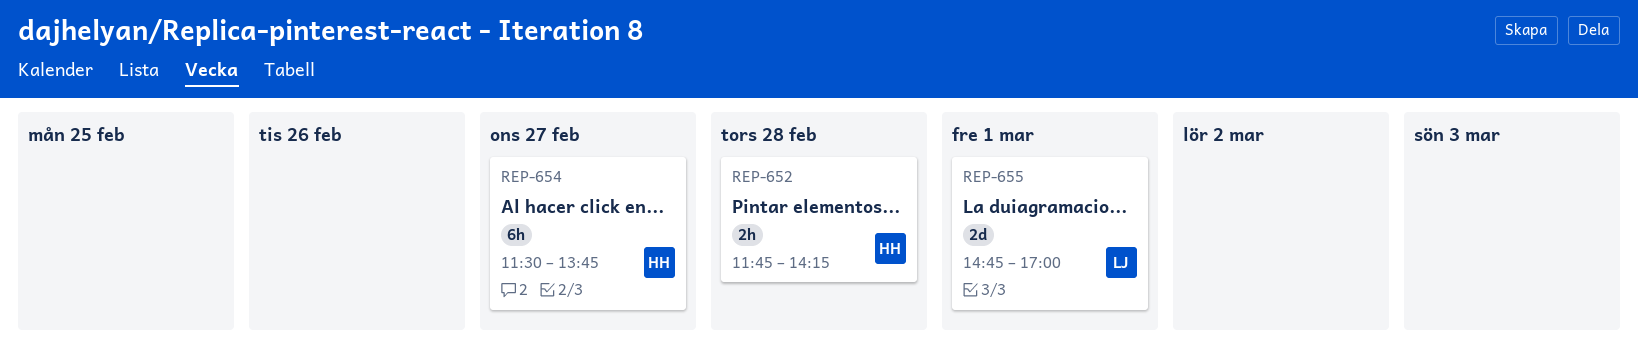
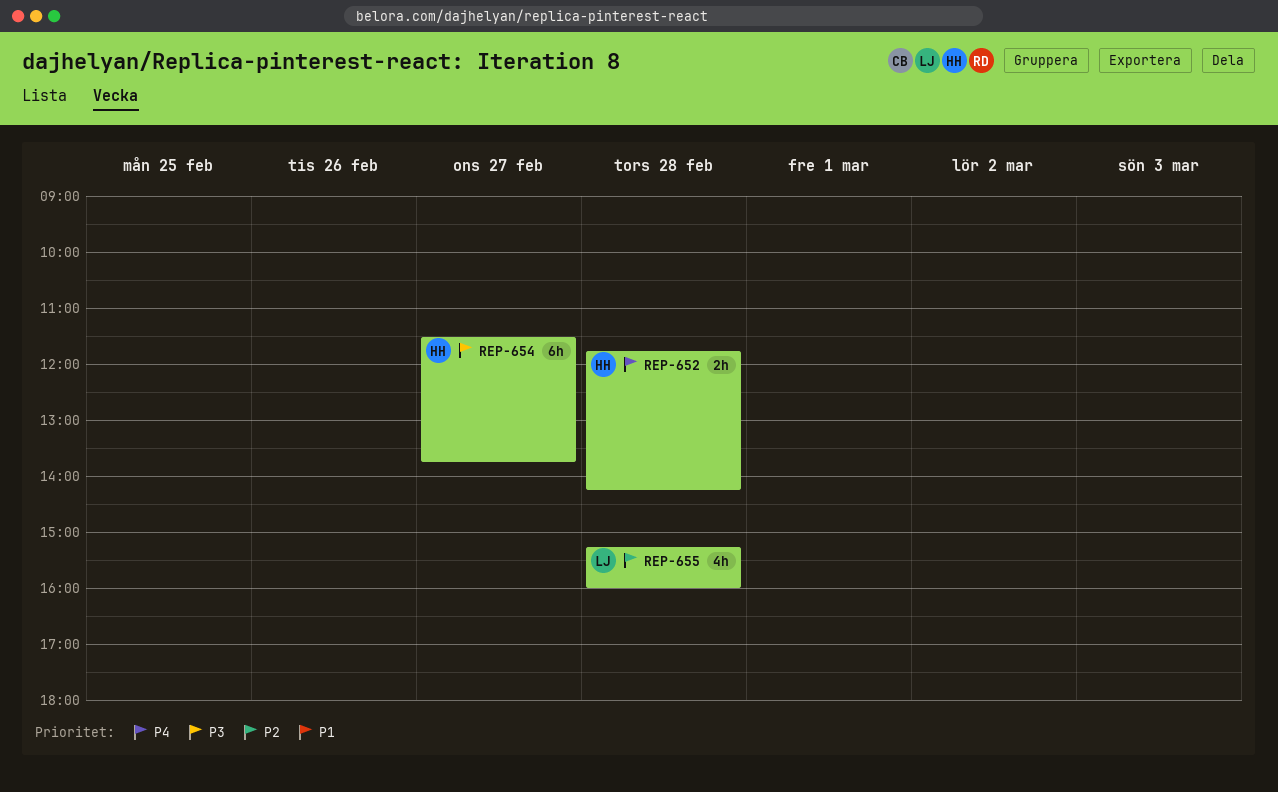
REP-655, estimate: 2d -> 4h
REP-655, day: Mar 1 -> Feb 28
REP-655, begins: 14:45 -> 15:15
REP-655, ends: 17:00 -> 16:00

